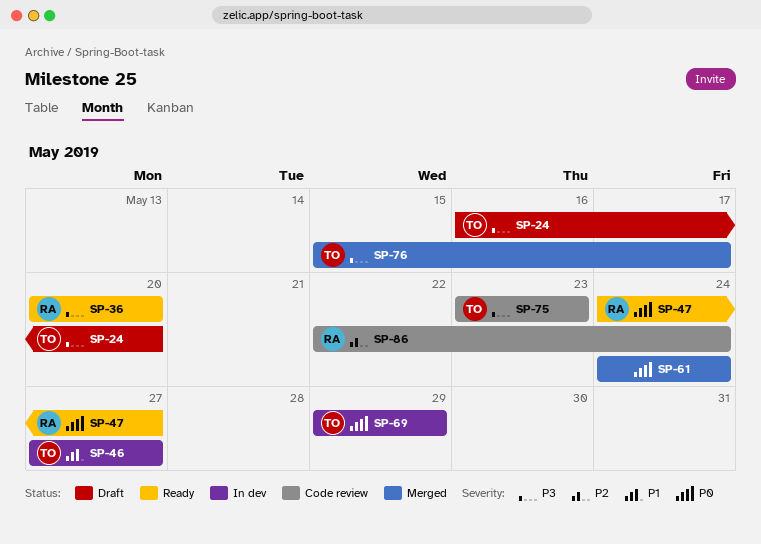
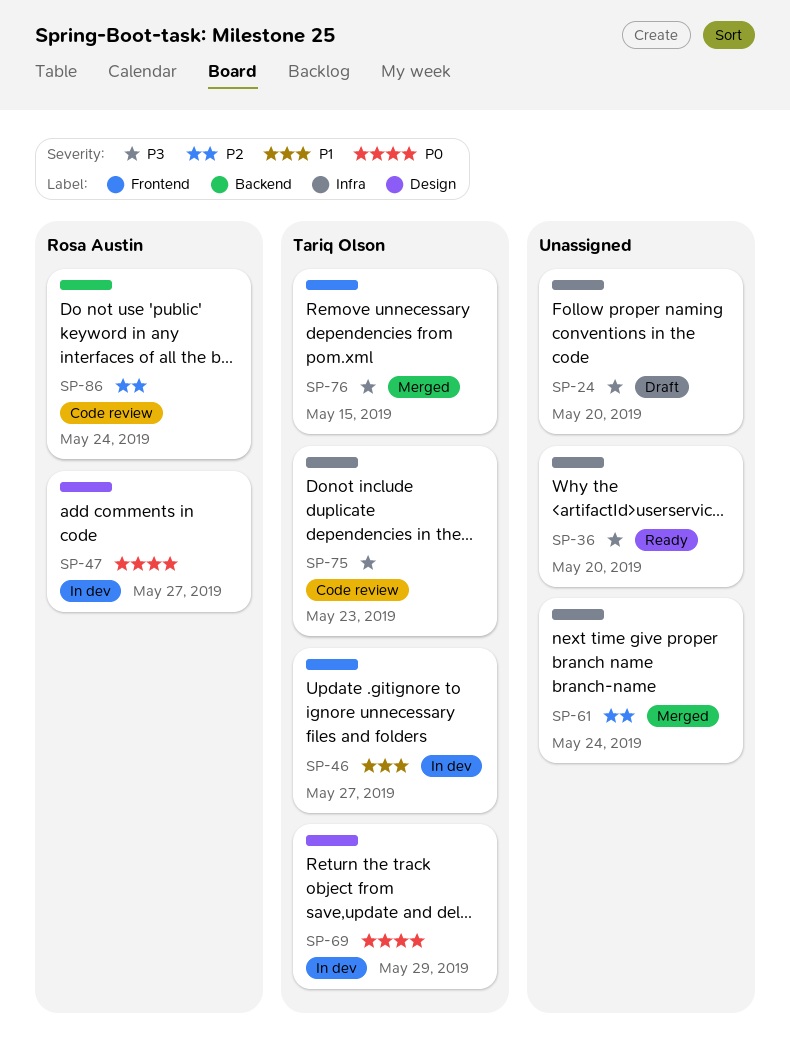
SP-24, owner: Tariq Olson -> none
SP-36, owner: Rosa Austin -> none
SP-47, status: Ready -> In dev
SP-61, priority: P0 -> P2
SP-76, due: May 17 -> May 15

